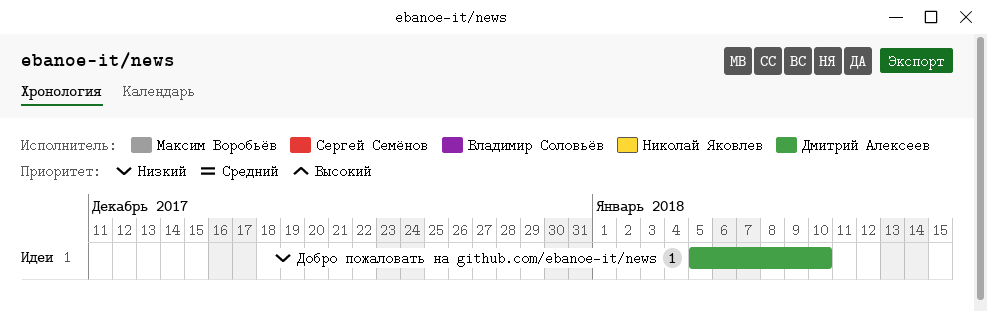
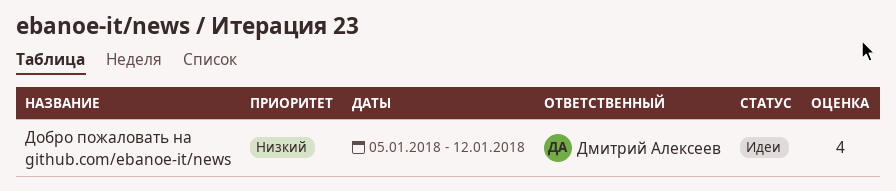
Добро пожаловать на github.com/ebanoe-it/news, estimate: 1 -> 4
Добро пожаловать на github.com/ebanoe-it/news, due: Jan 10 -> Jan 12

